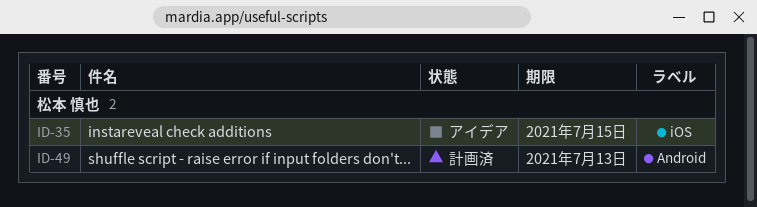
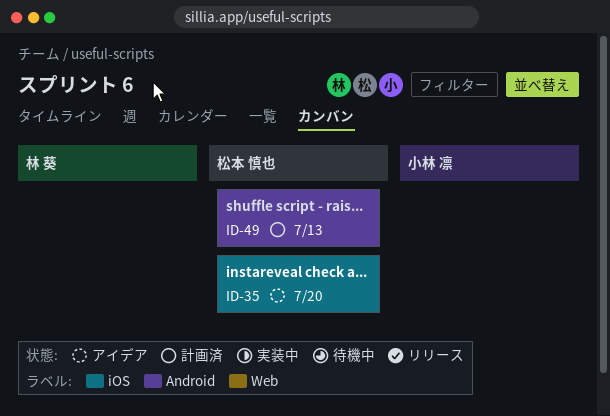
ID-35, due: Jul 15 -> Jul 20

